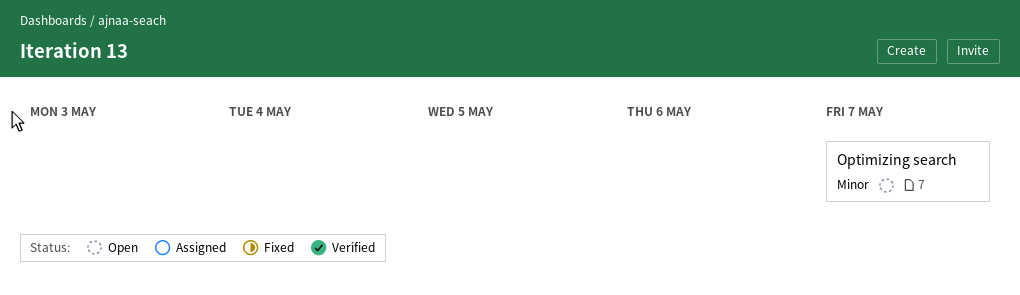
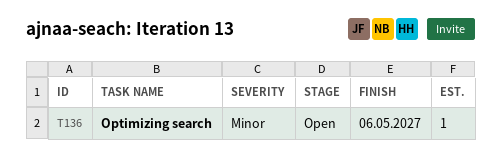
Optimizing search, due: May 7 -> May 6

